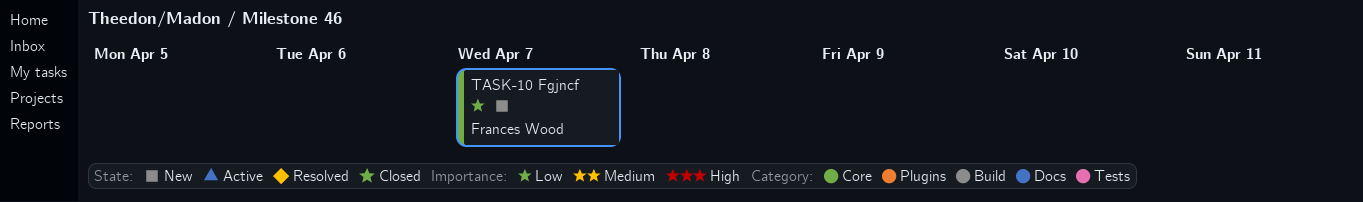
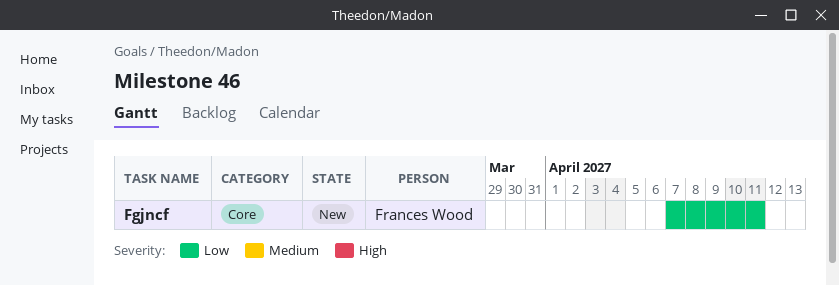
Fgjncf, due: Apr 7 -> Apr 11

